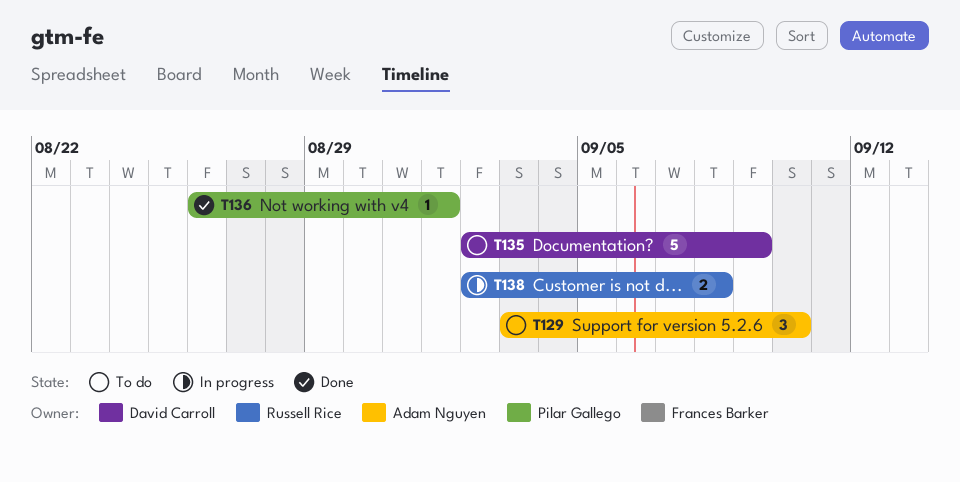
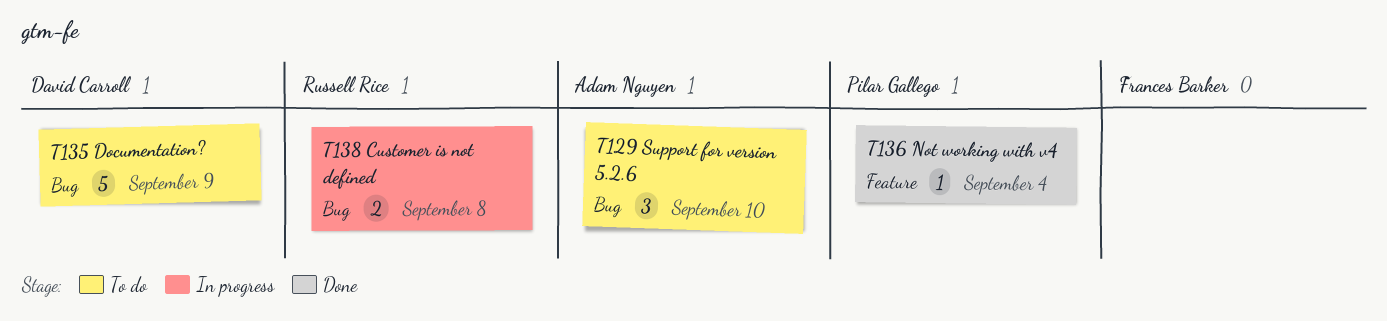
T136, due: Sep 1 -> Sep 4

